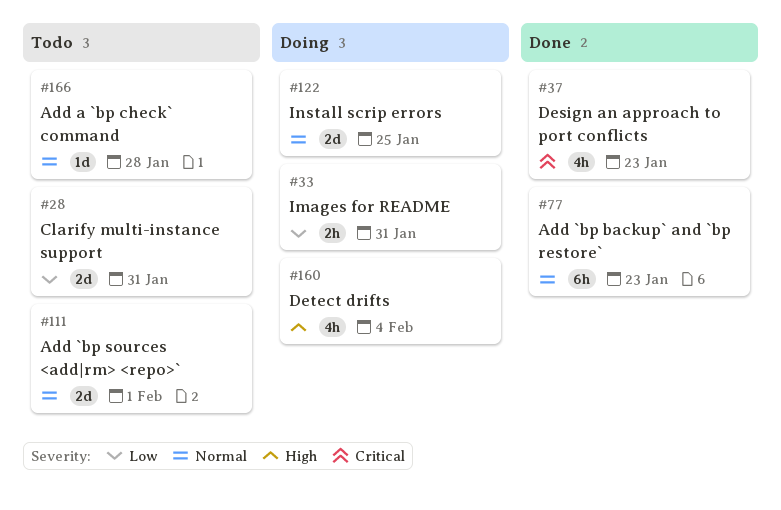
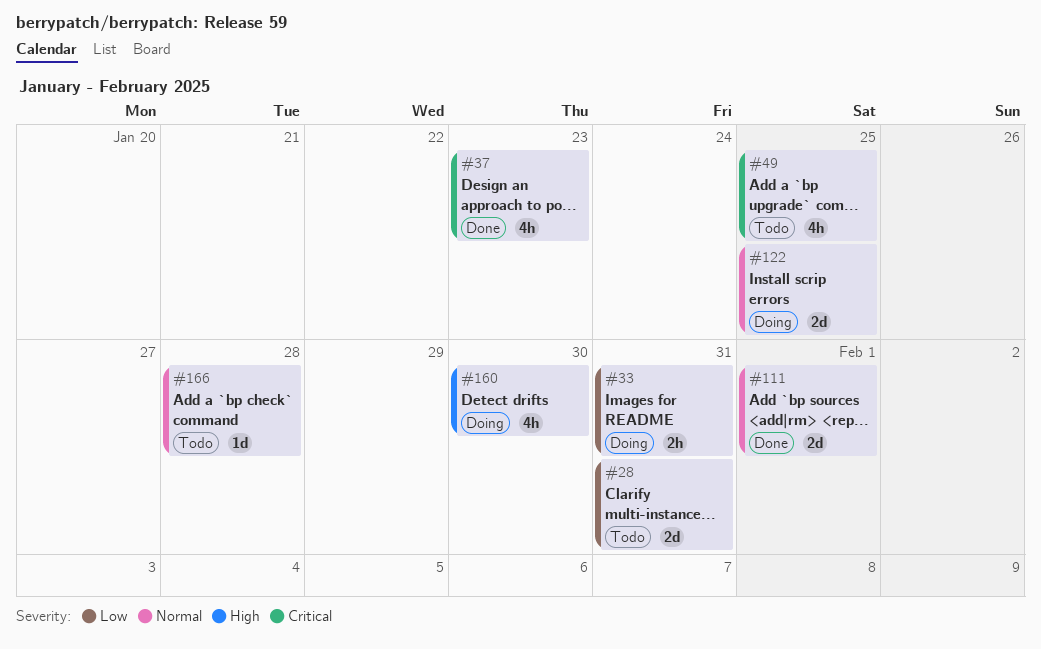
#49: none -> present
#77: present -> none
#111, status: Todo -> Done
#160, due: Feb 4 -> Jan 30

